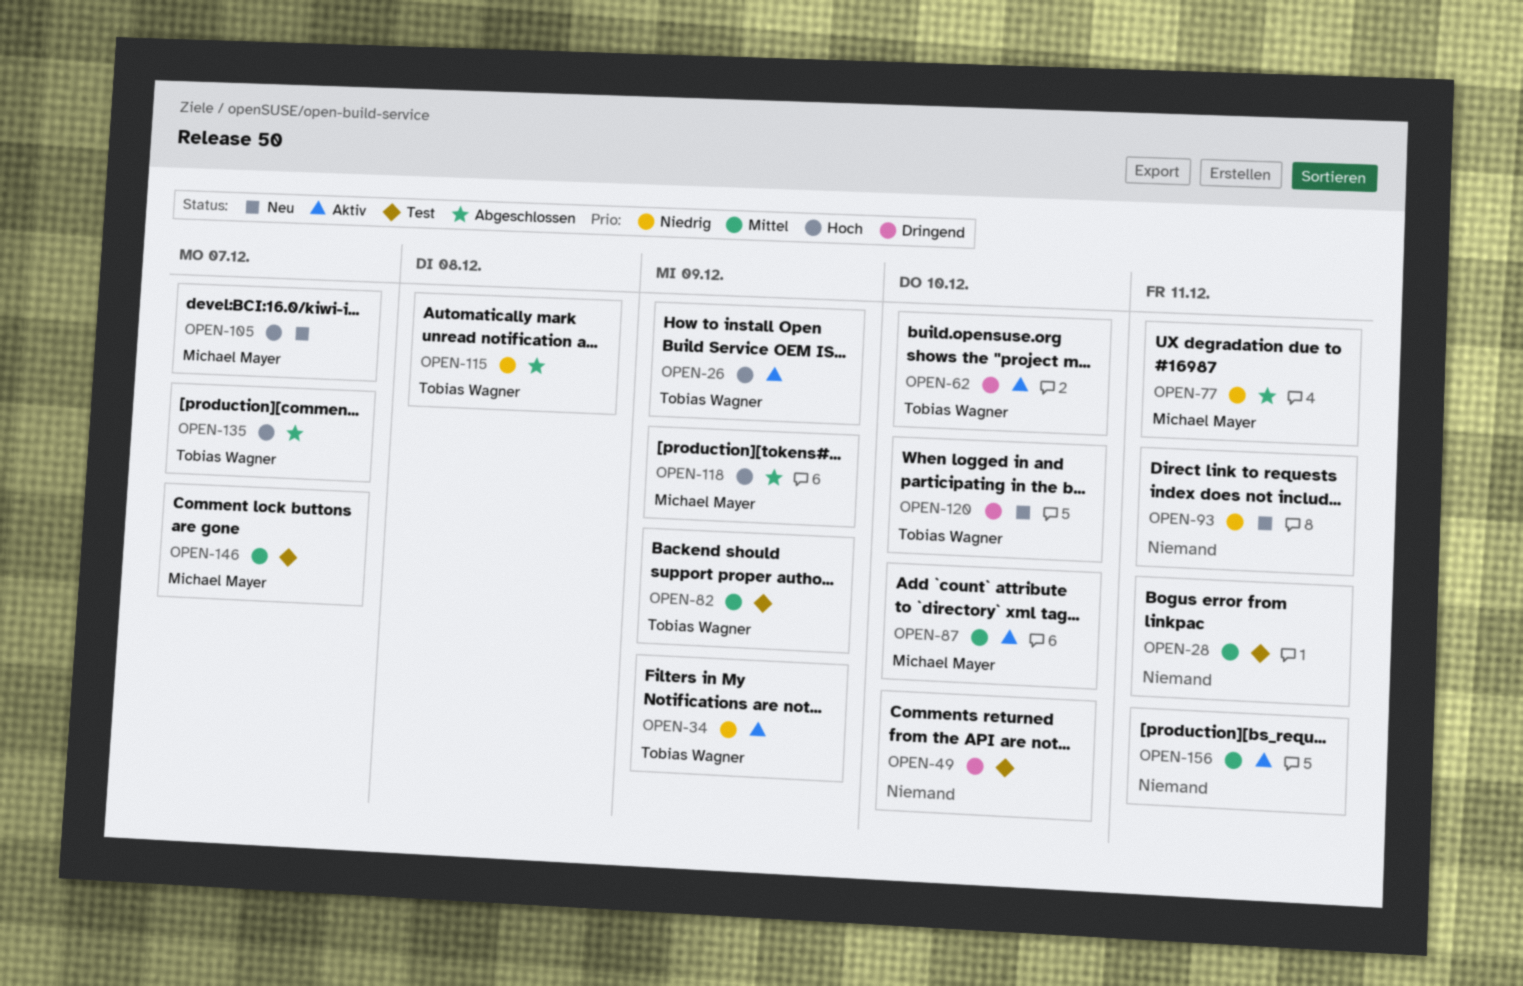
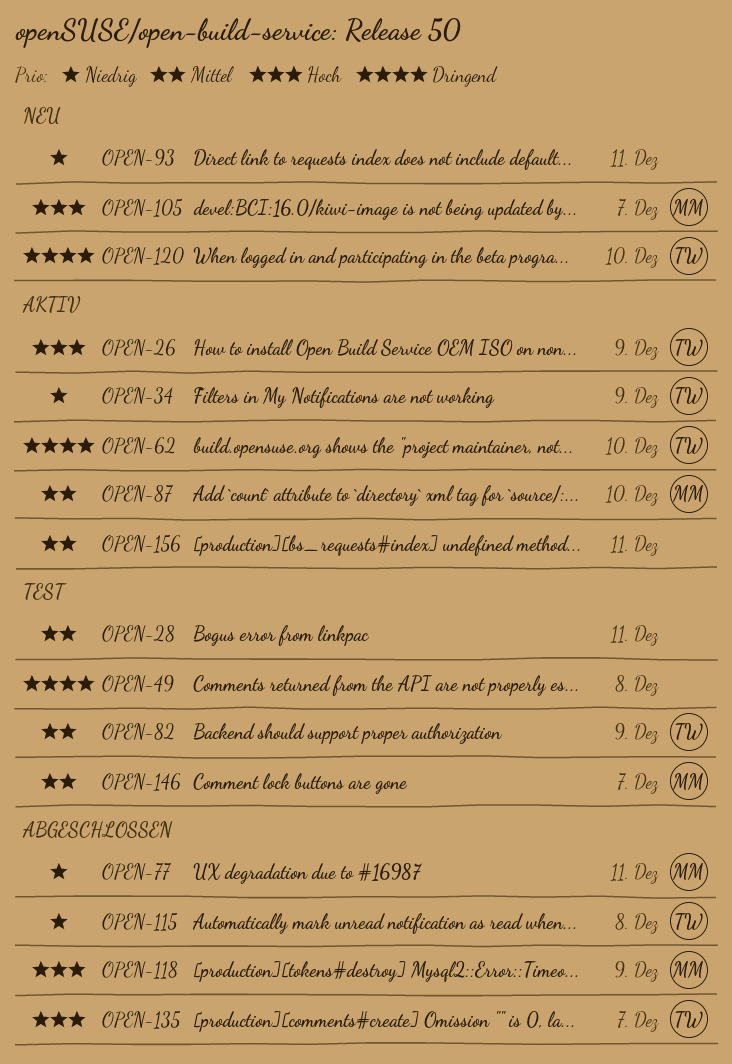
OPEN-49, due: Dec 10 -> Dec 8

